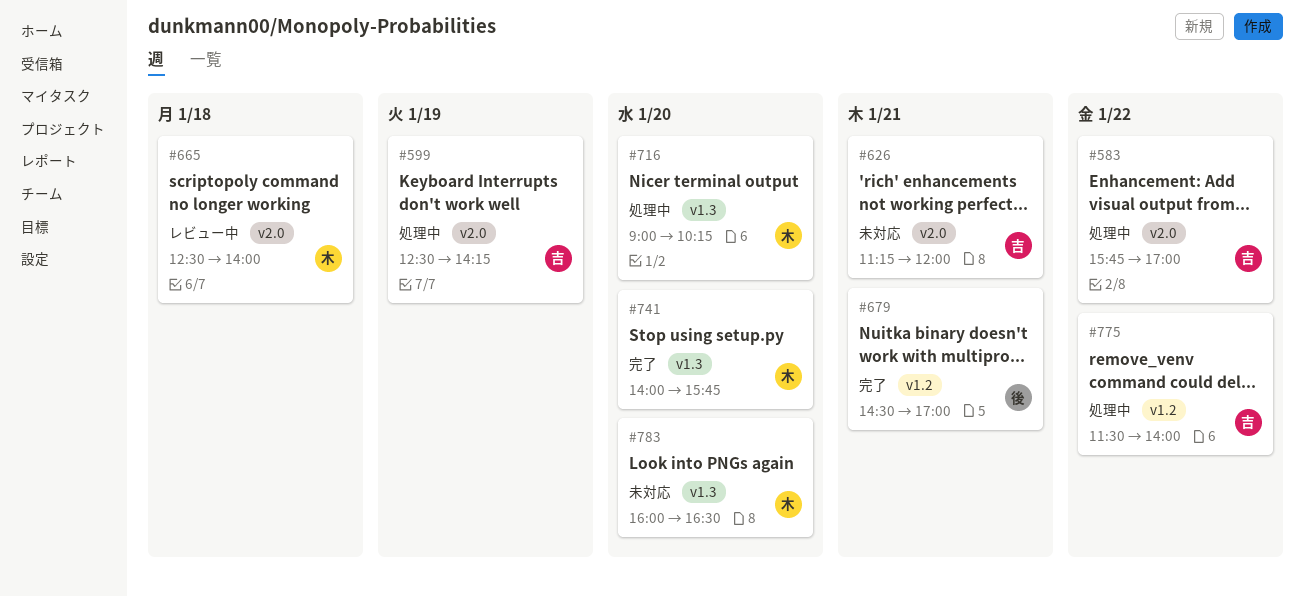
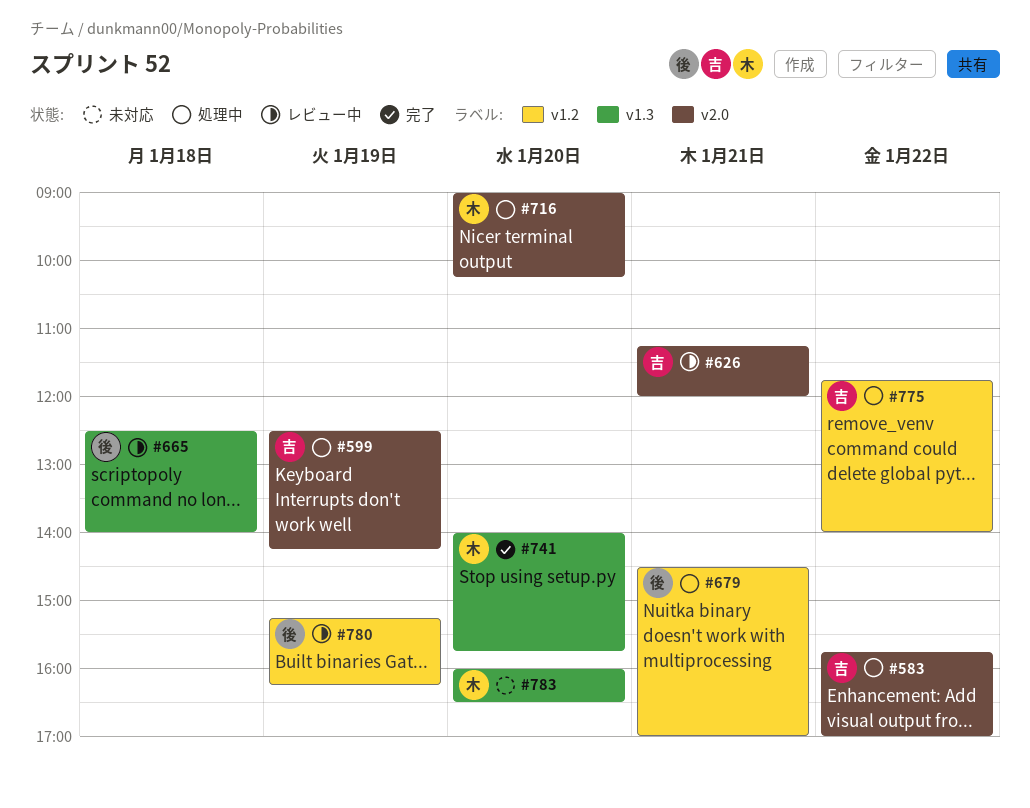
#626, status: 未対応 -> レビュー中
#665, owner: 木 -> 後
#665, label: v2.0 -> v1.3
#679, status: 完了 -> 処理中
#716, label: v1.3 -> v2.0
#775, begins: 11:30 -> 11:45
#780: none -> present

